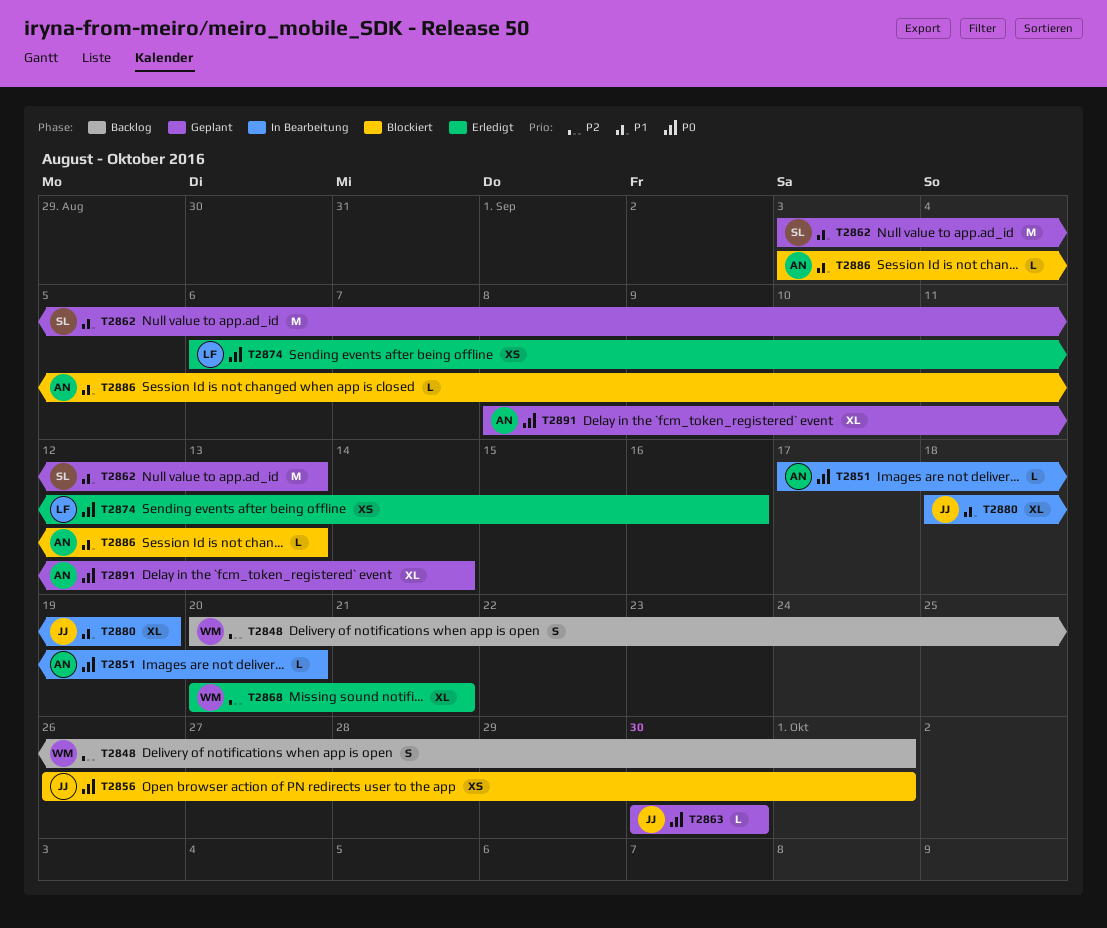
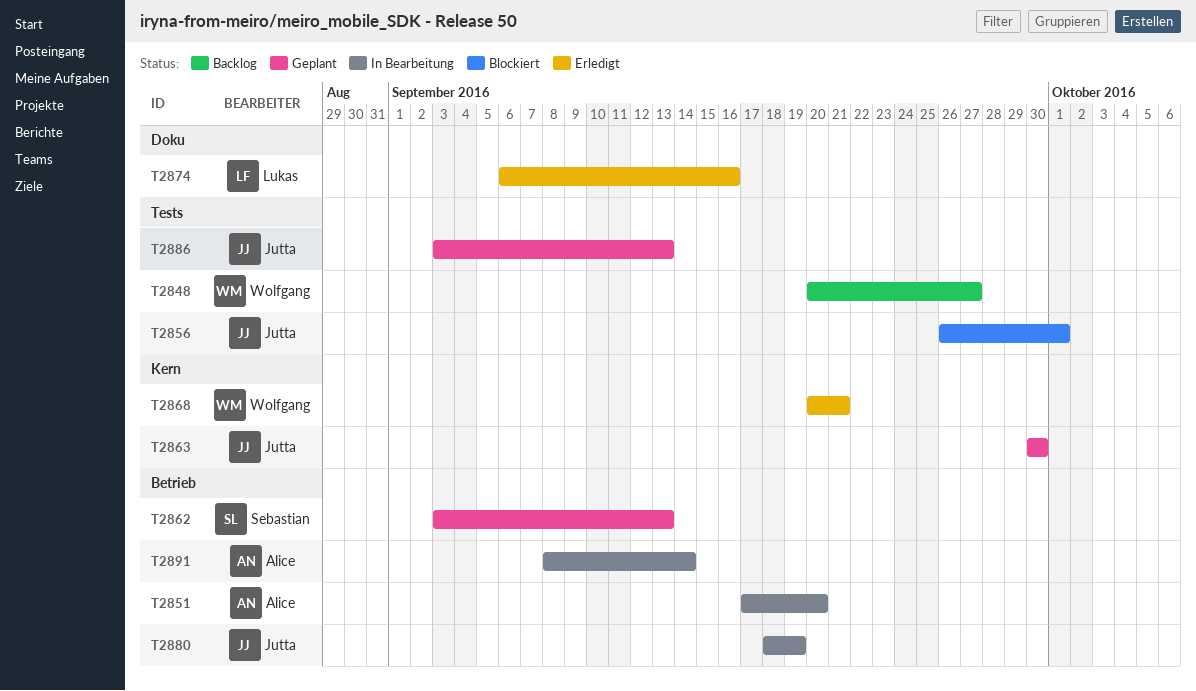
T2848, due: Oct 1 -> Sep 27
T2886, status: Blockiert -> Geplant
T2886, owner: Alice -> Jutta
T2891, status: Geplant -> In Bearbeitung

